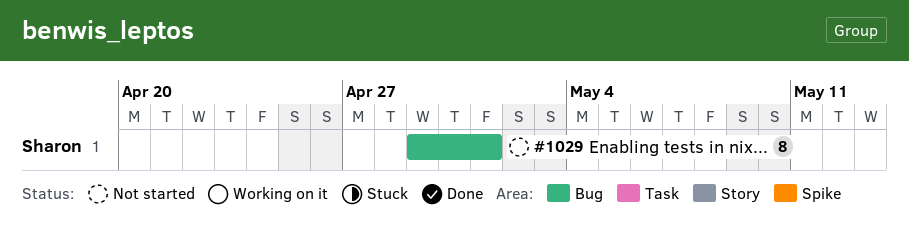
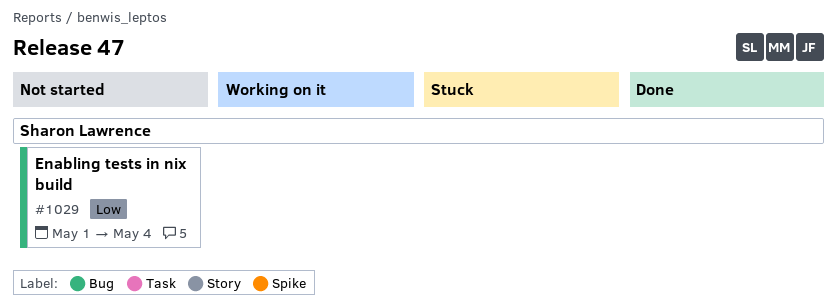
#1029, start: Apr 29 -> May 1
#1029, due: May 1 -> May 4

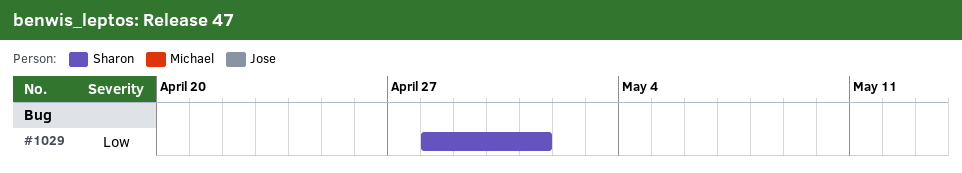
#1029, start: May 1 -> Apr 28
#1029, due: May 4 -> May 1

